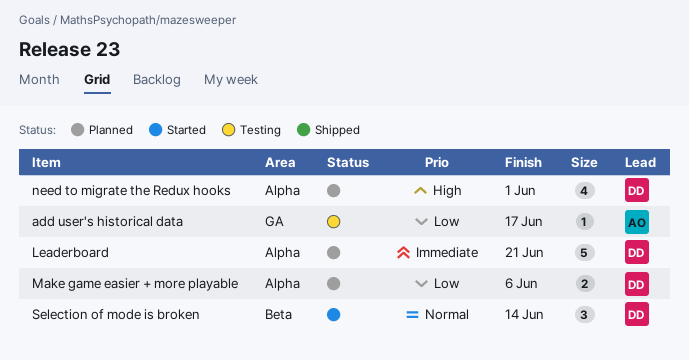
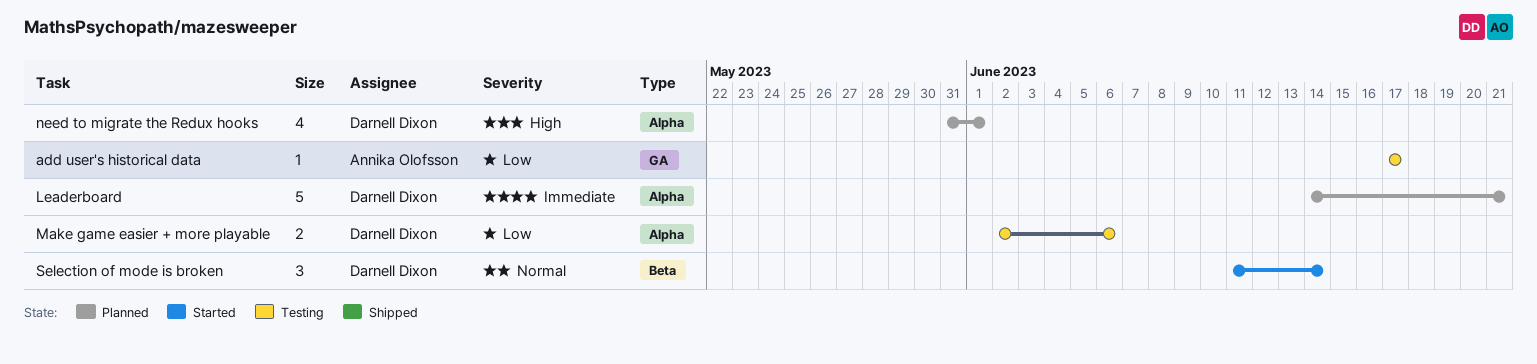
Make game easier + more playable, status: Planned -> Testing

